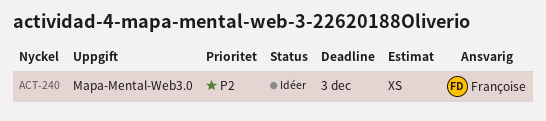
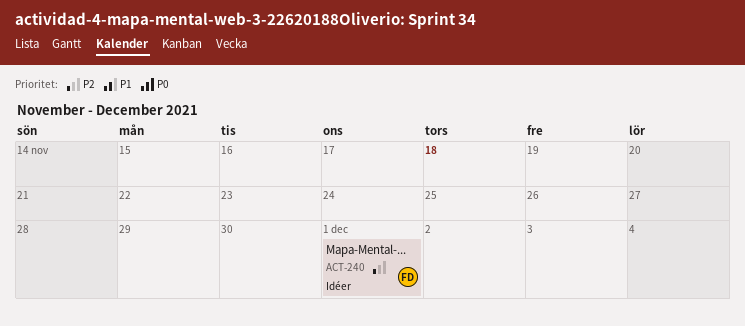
ACT-240, due: Dec 3 -> Dec 1

